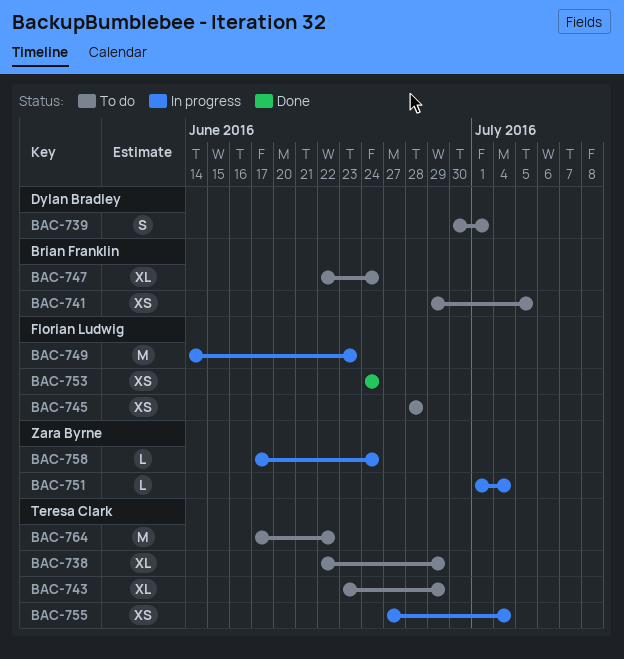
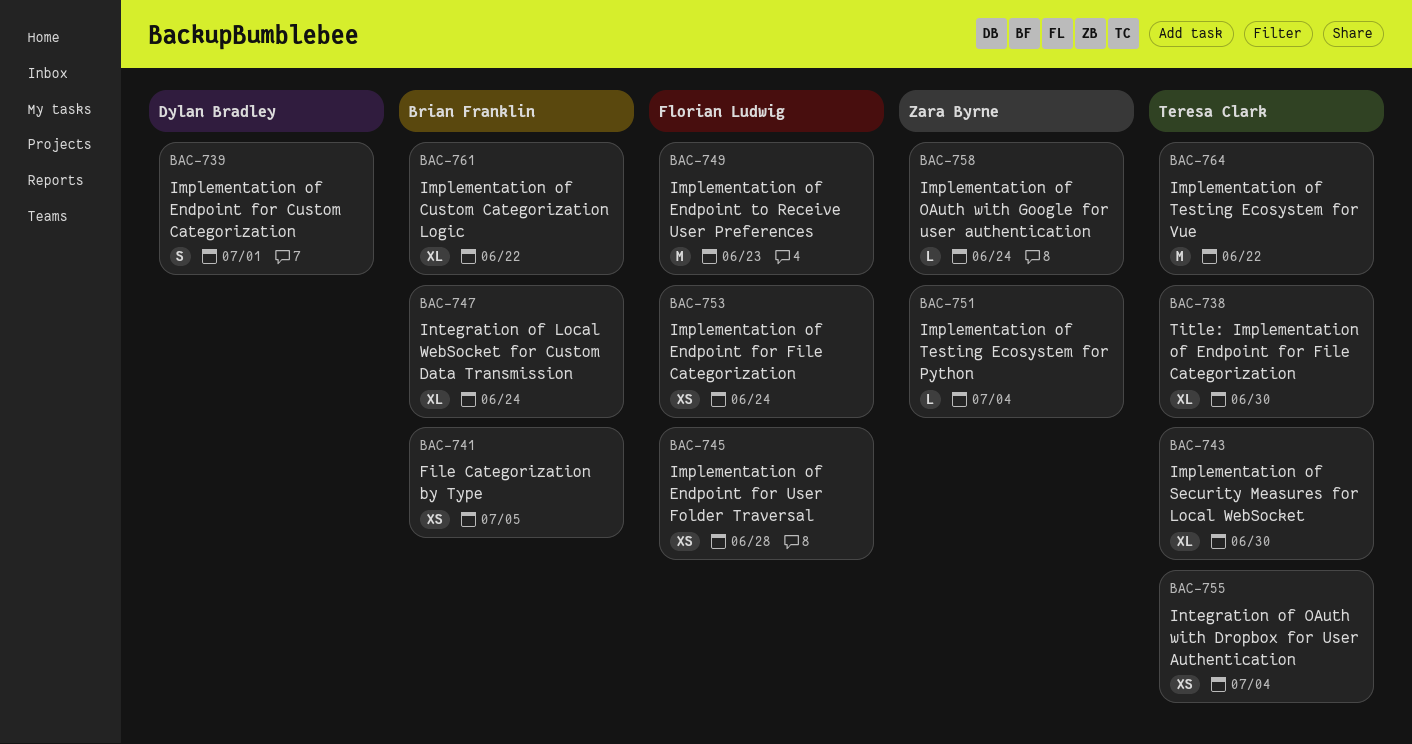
BAC-738, due: Jun 29 -> Jun 30
BAC-743, due: Jun 29 -> Jun 30
BAC-761: none -> present

